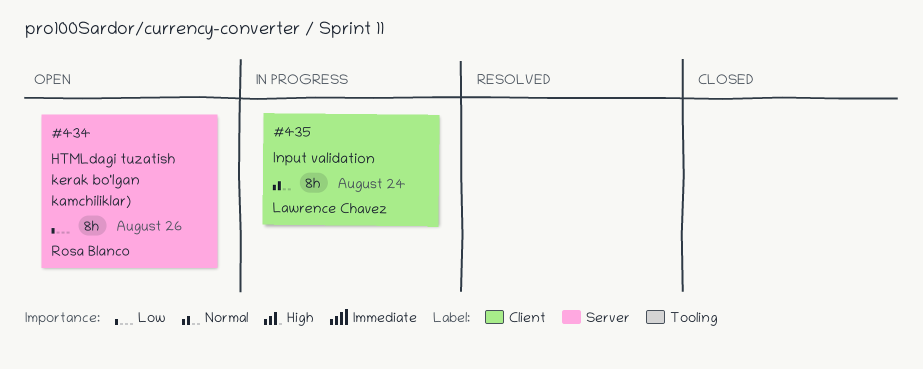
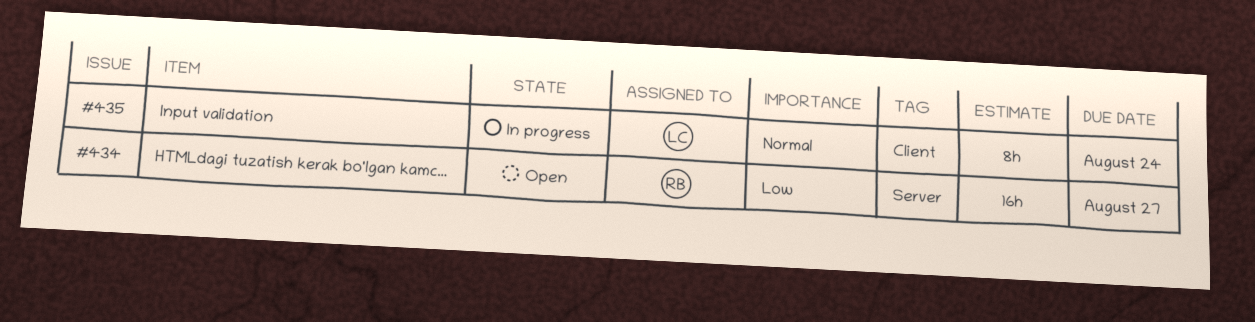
#434, estimate: 8h -> 16h
#434, due: Aug 26 -> Aug 27

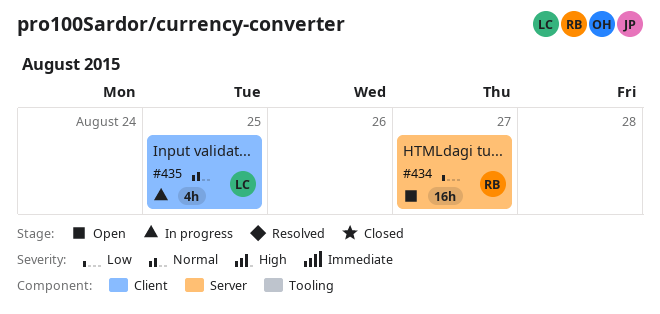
#435, estimate: 8h -> 4h
#435, due: Aug 24 -> Aug 25

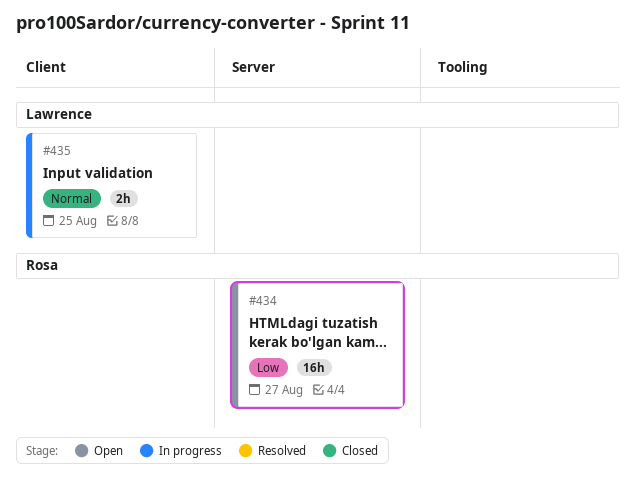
#435, estimate: 4h -> 2h

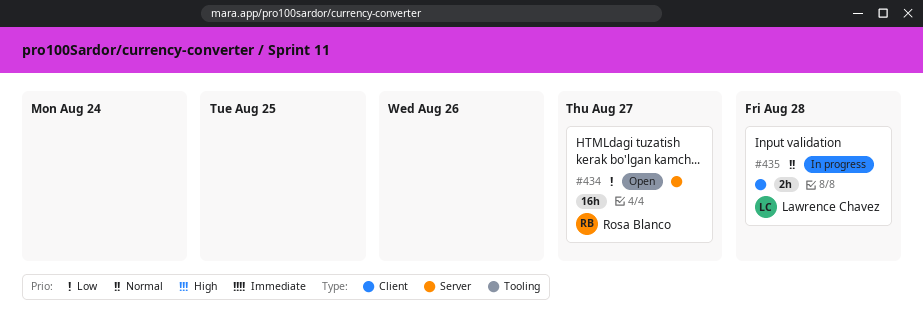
#435, due: Aug 25 -> Aug 28

